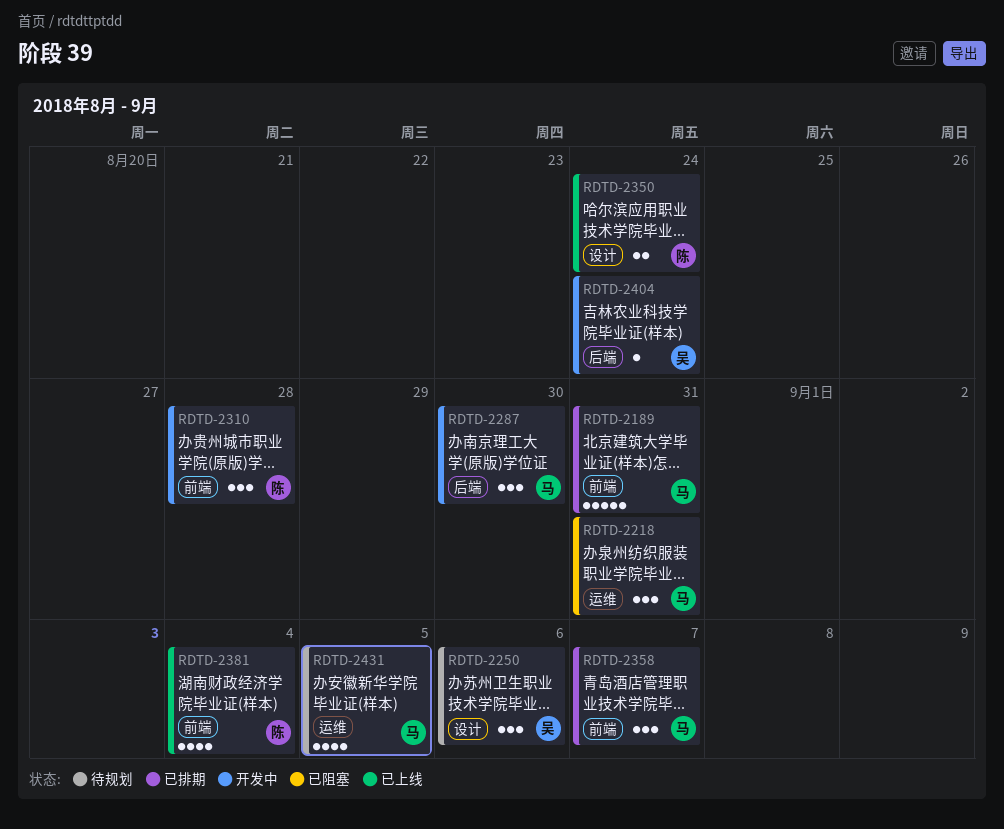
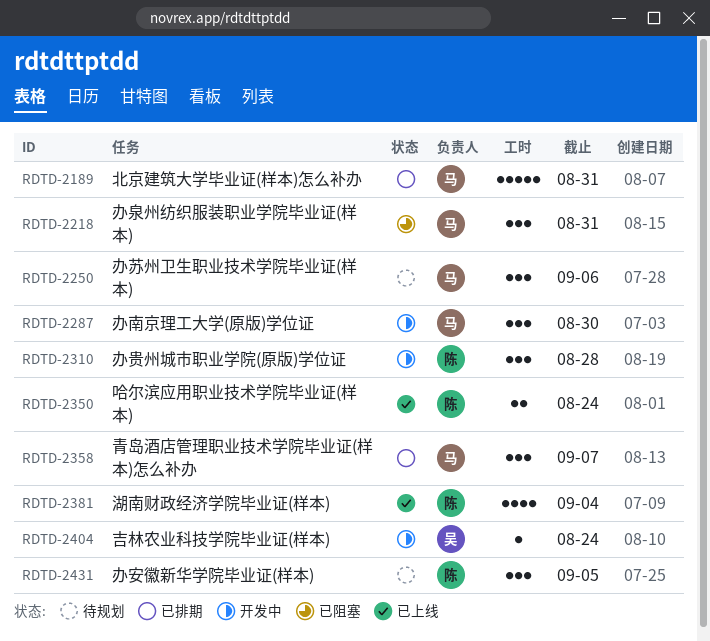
RDTD-2250, owner: 吴 -> 马
RDTD-2431, owner: 马 -> 陈
RDTD-2431, estimate: 4 -> 3

